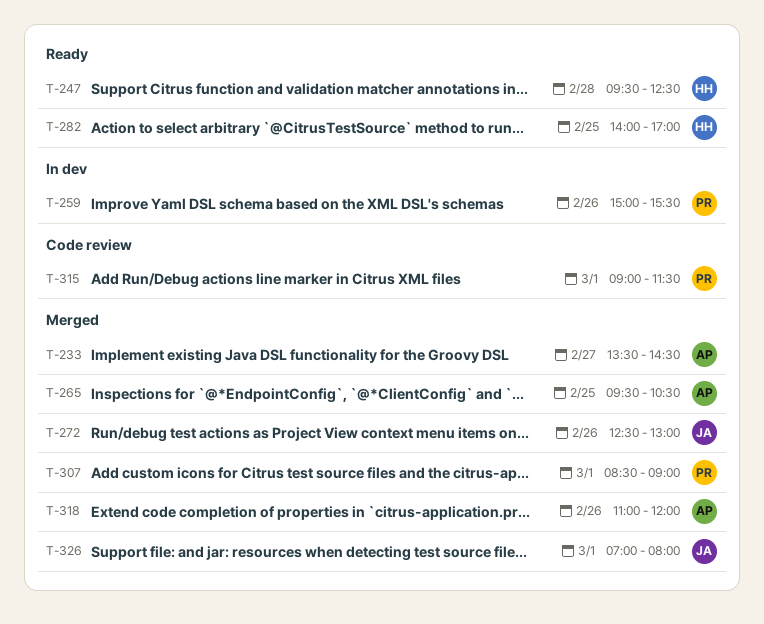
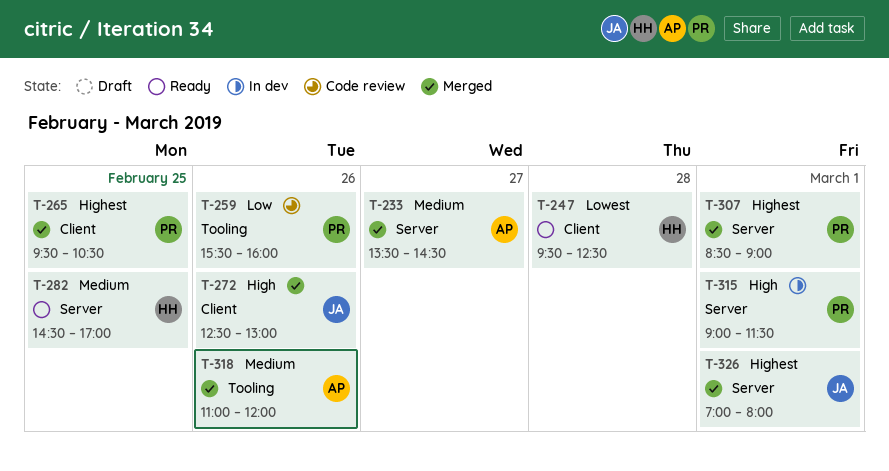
T-259, status: In dev -> Code review
T-259, begins: 15:00 -> 15:30
T-259, ends: 15:30 -> 16:00
T-265, owner: AP -> PR
T-282, begins: 14:00 -> 14:30
T-315, status: Code review -> In dev

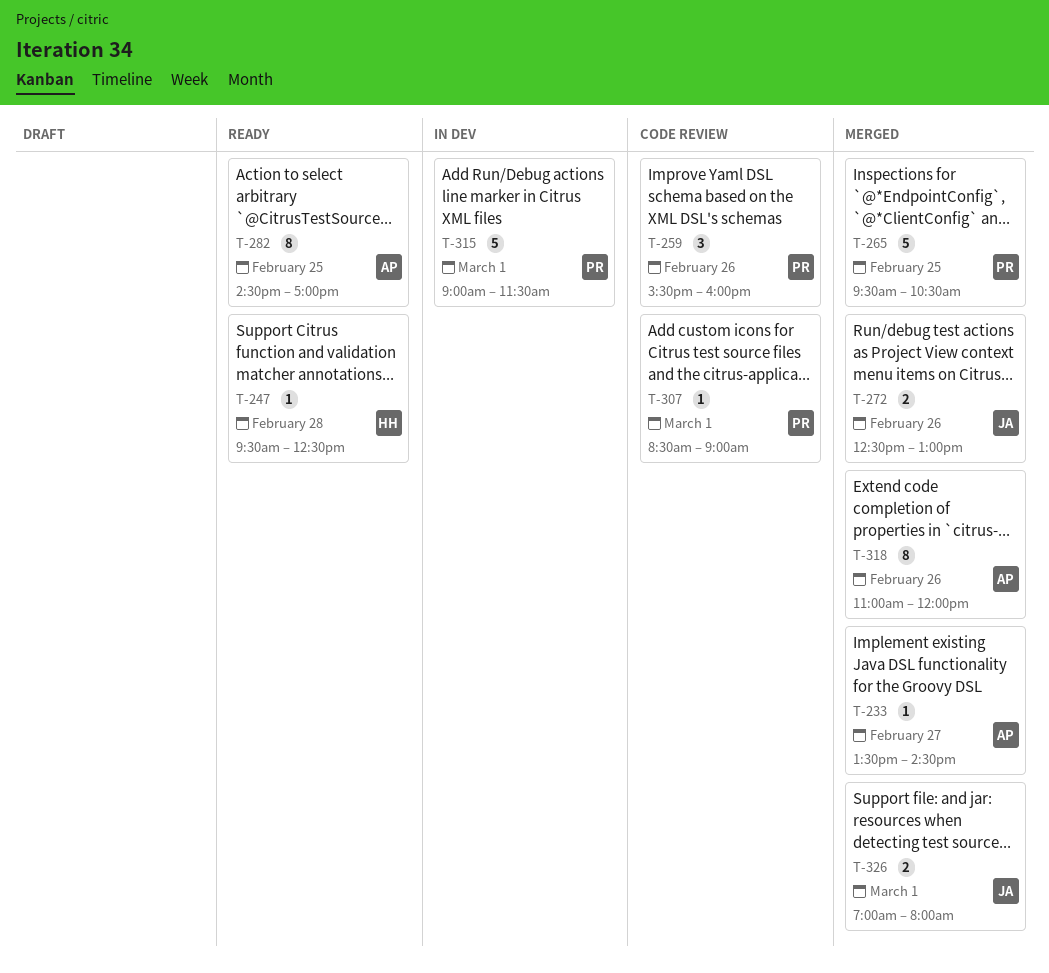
T-282, owner: HH -> AP
T-307, status: Merged -> Code review

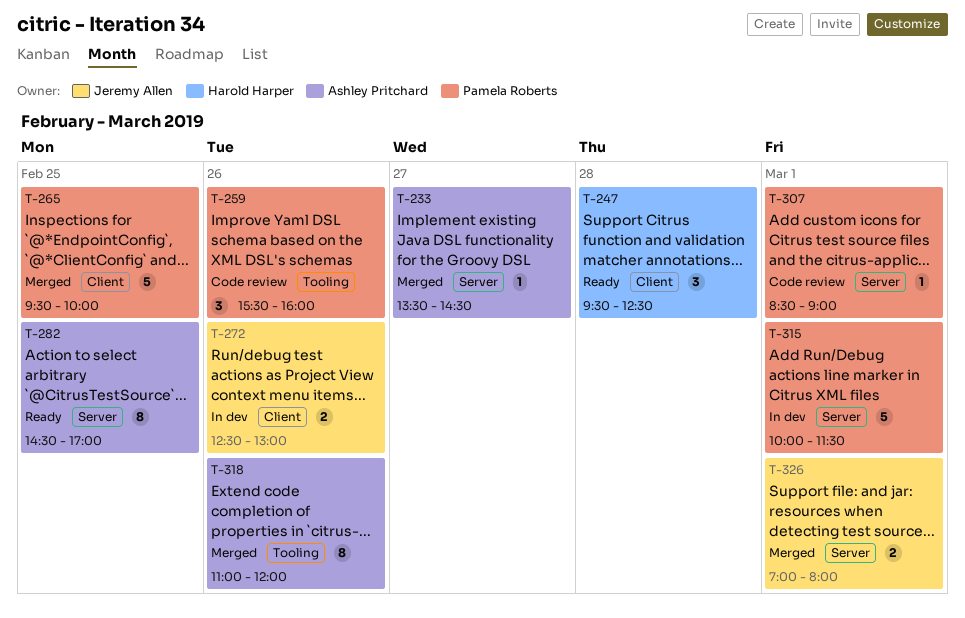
T-247, estimate: 1 -> 3
T-265, ends: 10:30 -> 10:00
T-272, status: Merged -> In dev
T-315, begins: 09:00 -> 10:00

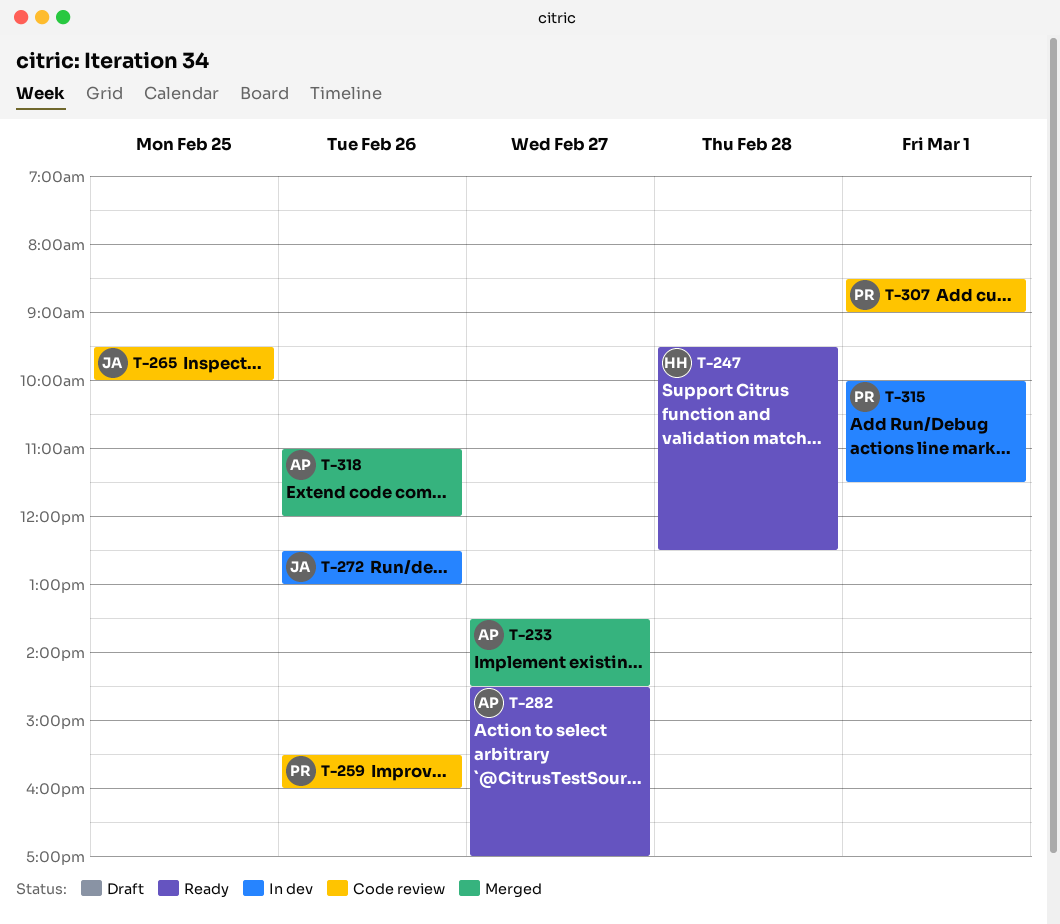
T-265, status: Merged -> Code review
T-265, owner: Pamela Roberts -> Jeremy Allen
T-282, day: Feb 25 -> Feb 27
T-326: present -> none

